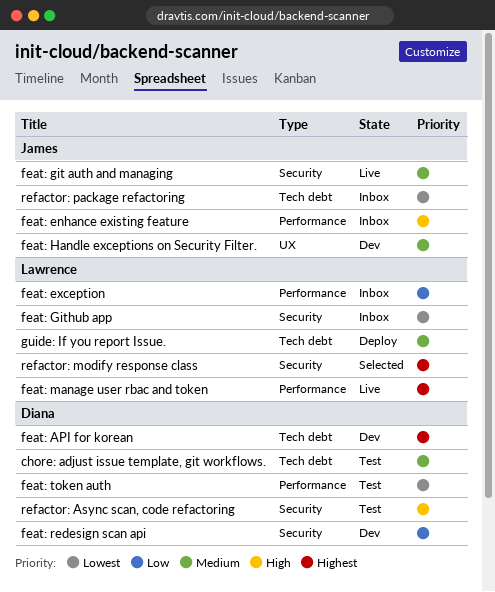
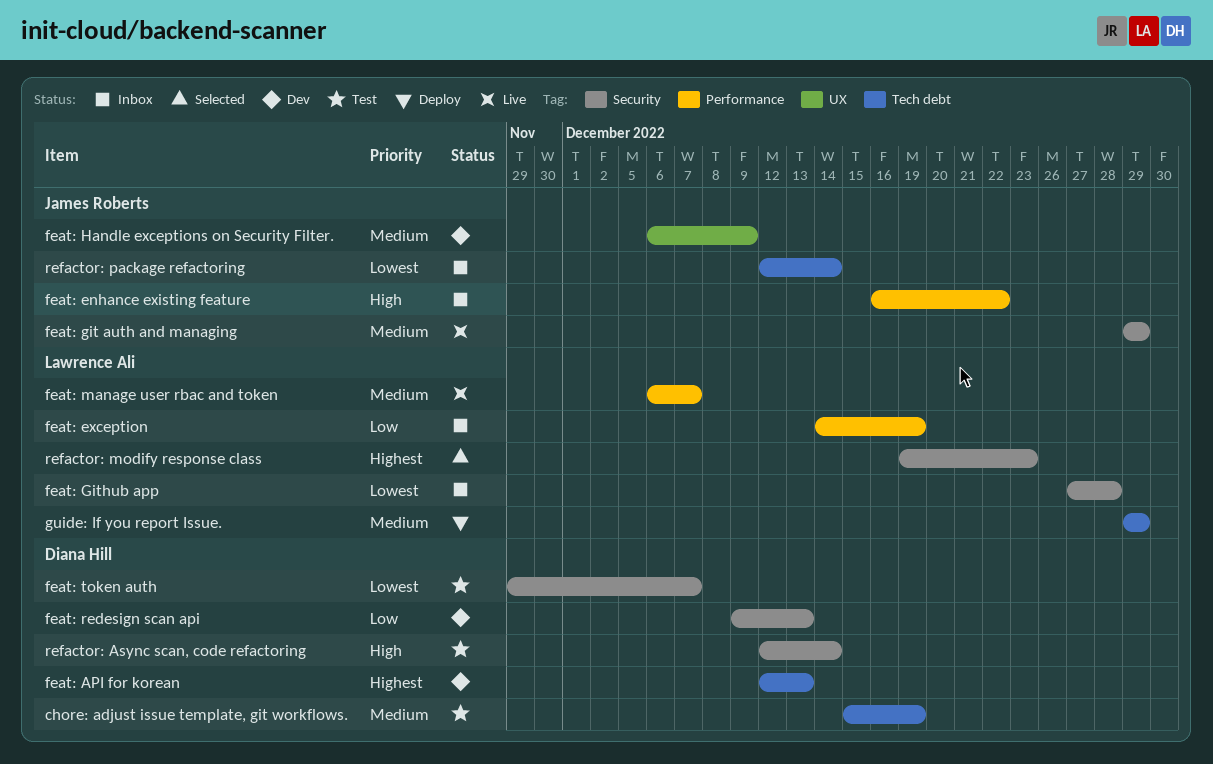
feat: manage user rbac and token, priority: Highest -> Medium
feat: token auth, label: Performance -> Security

